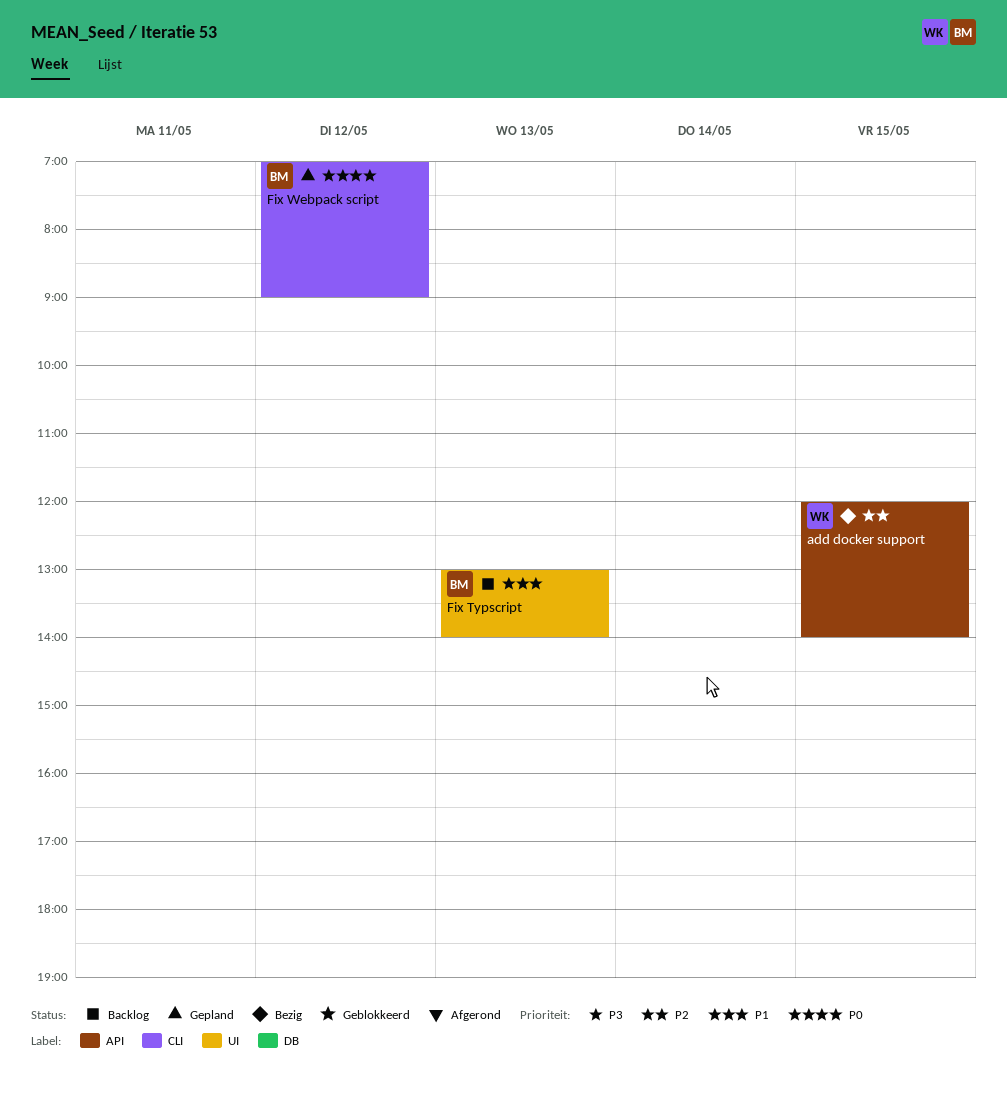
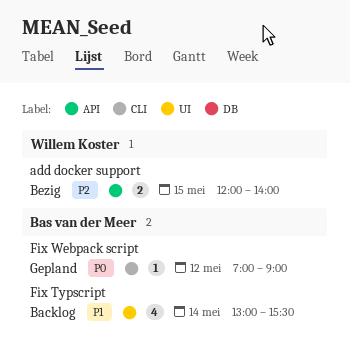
Fix Typscript, day: May 13 -> May 14
Fix Typscript, ends: 14:00 -> 15:30

